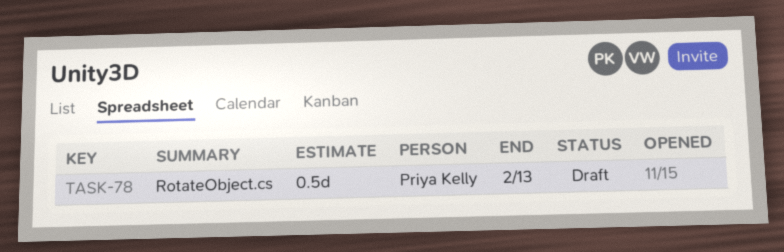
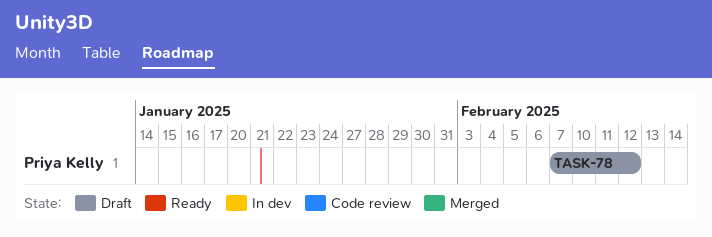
TASK-78, due: Feb 13 -> Feb 12

